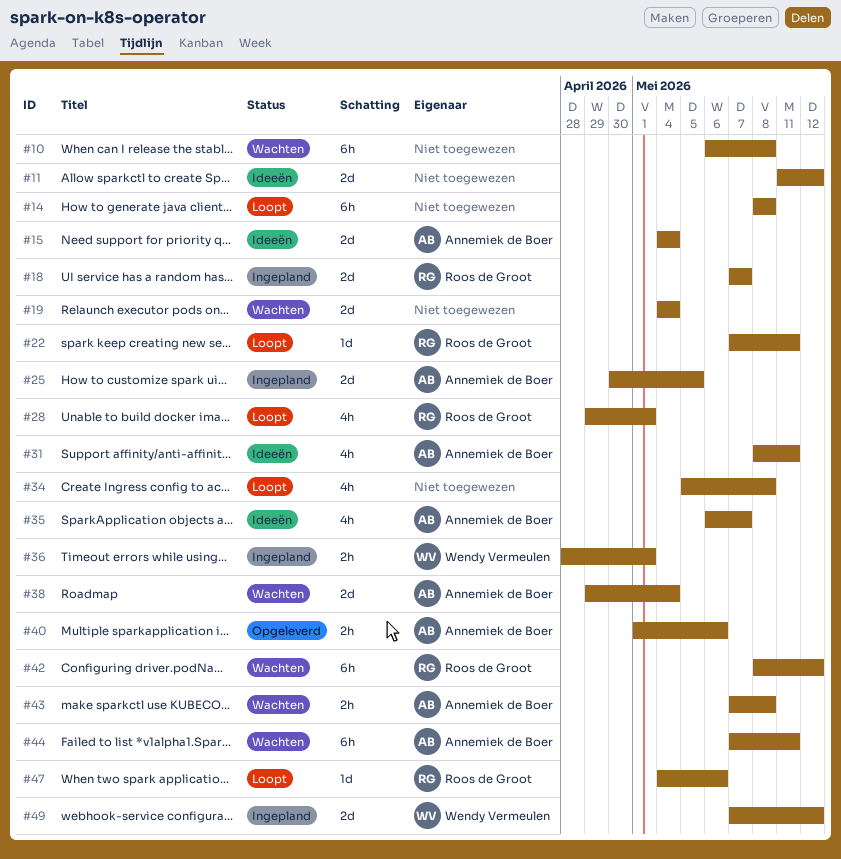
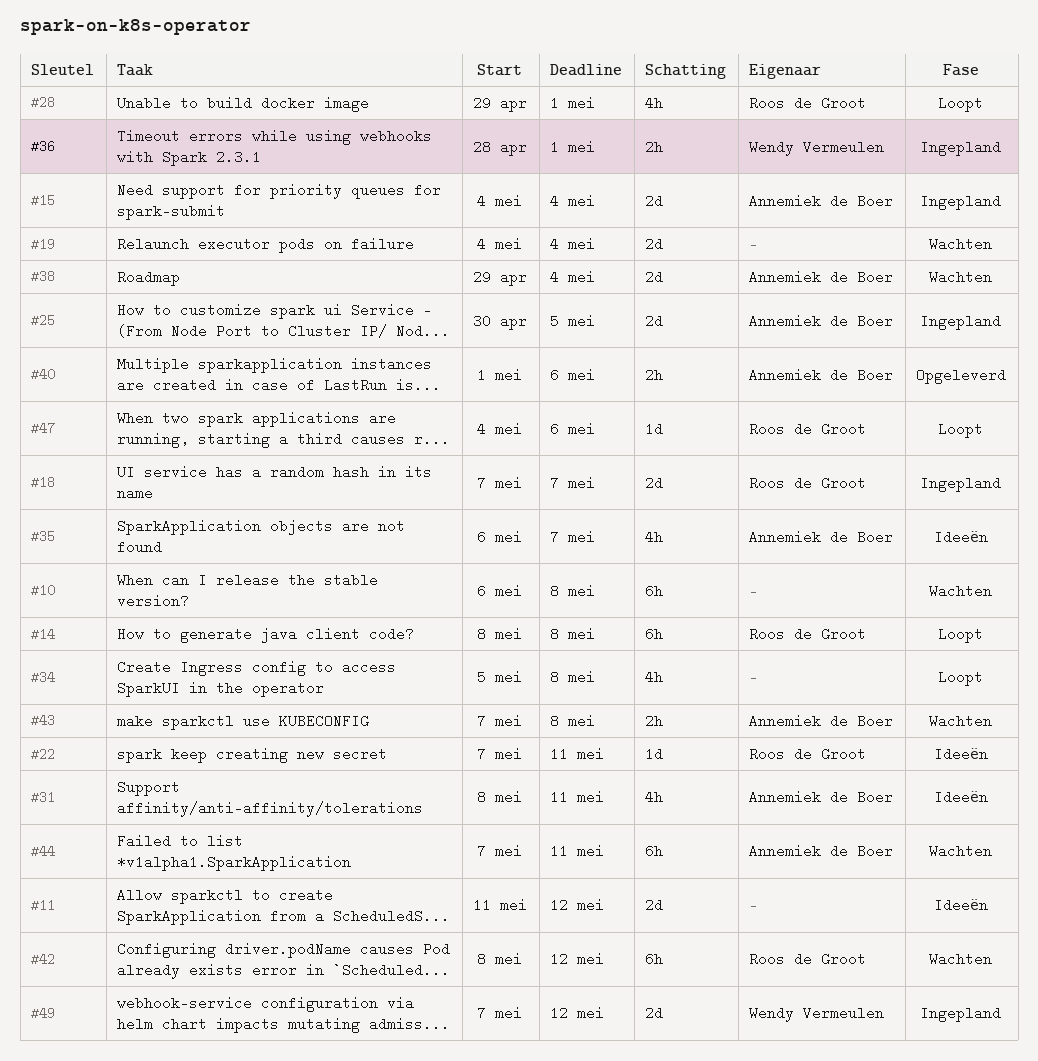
#14, owner: none -> Roos de Groot
#15, status: Ideeën -> Ingepland
#22, status: Loopt -> Ideeën

